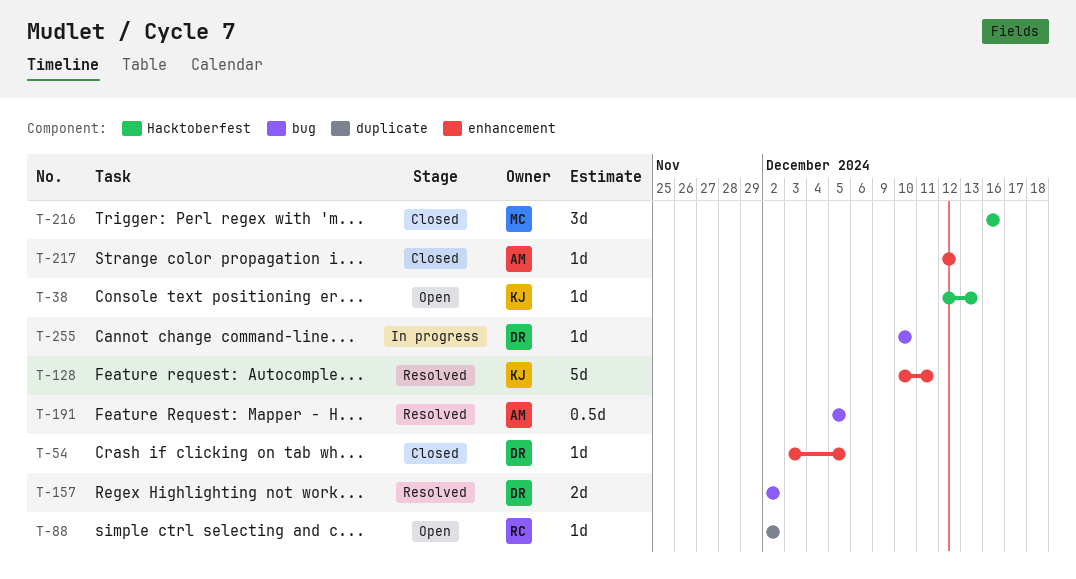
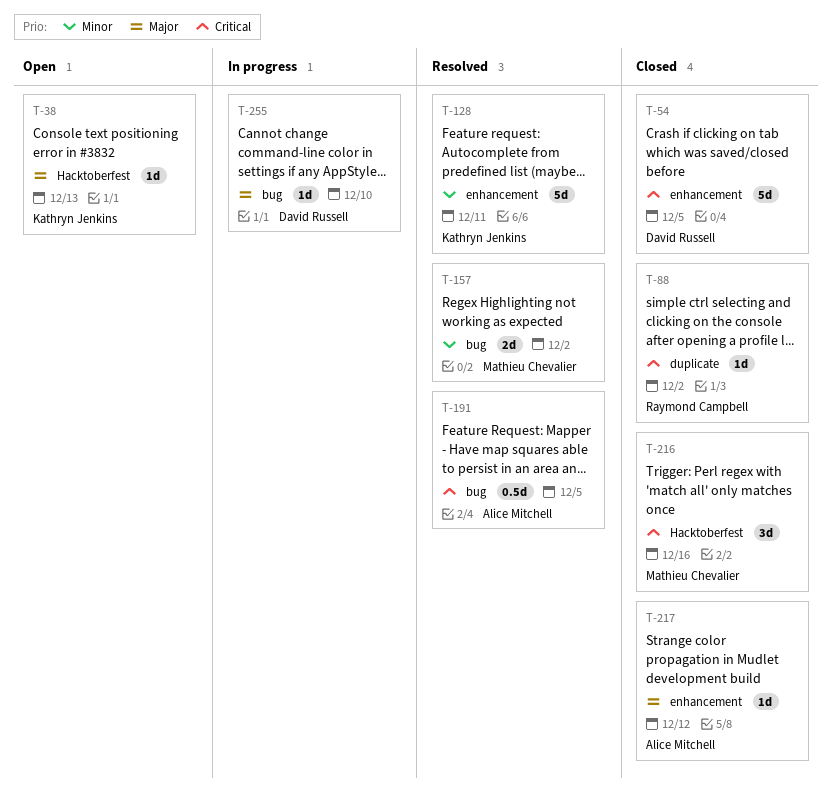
T-54, estimate: 1d -> 5d
T-88, status: Open -> Closed
T-157, owner: David Russell -> Mathieu Chevalier

